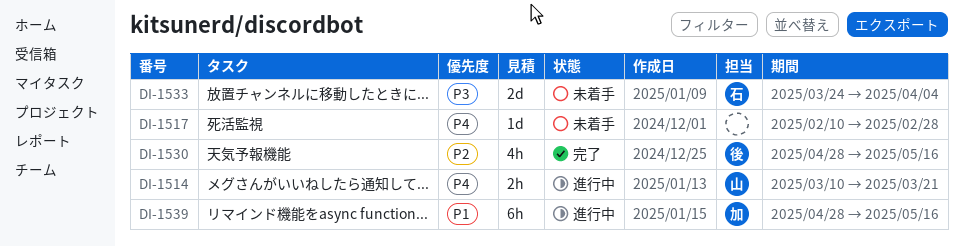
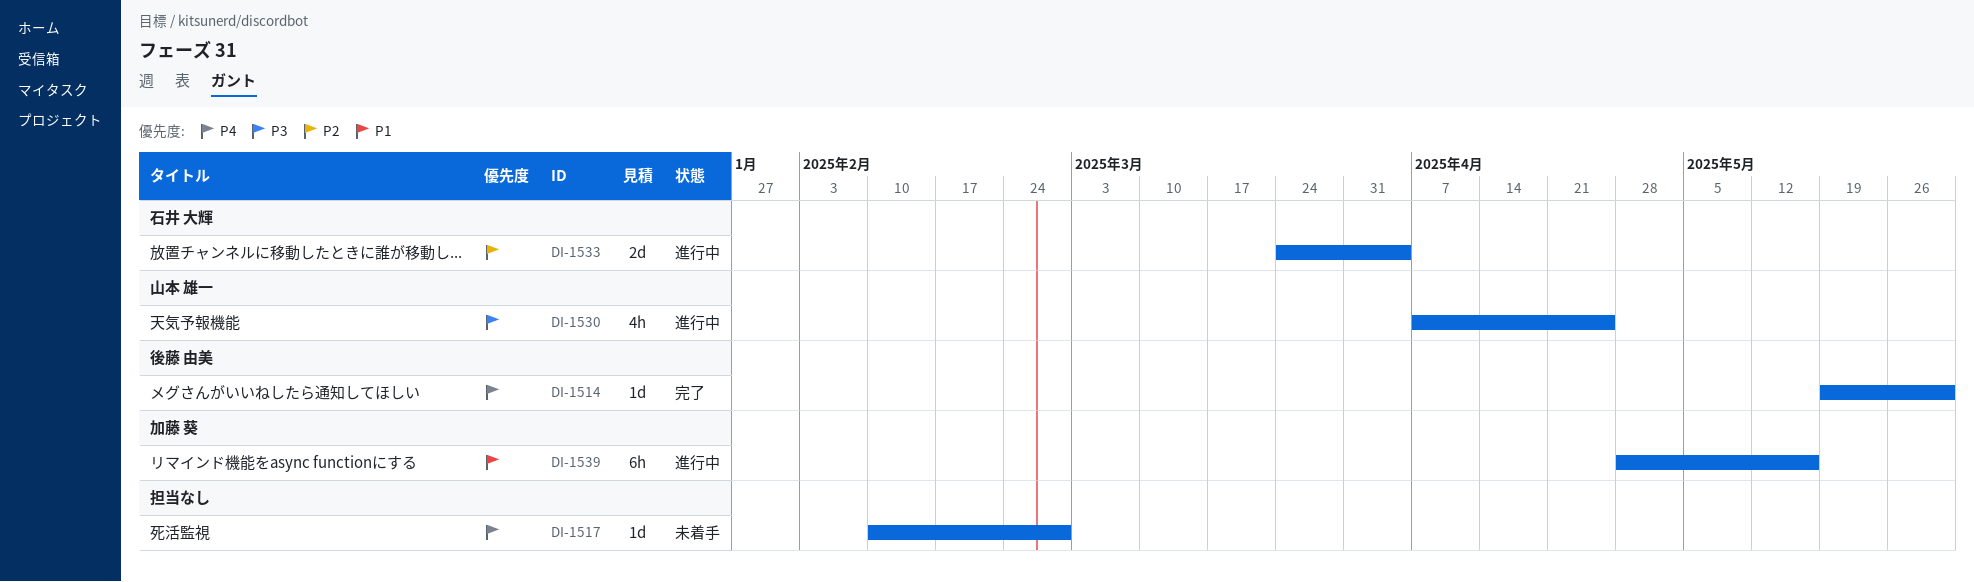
DI-1514, status: 進行中 -> 完了
DI-1514, owner: 山本 雄一 -> 後藤 由美
DI-1514, estimate: 2h -> 1d
DI-1514, start: Mar 10 -> May 19
DI-1514, due: Mar 21 -> May 30
DI-1530, status: 完了 -> 進行中
DI-1530, owner: 後藤 由美 -> 山本 雄一
DI-1530, priority: P2 -> P3
DI-1530, start: Apr 28 -> Apr 7
DI-1530, due: May 16 -> Apr 25
DI-1533, status: 未着手 -> 進行中
DI-1533, priority: P3 -> P2

